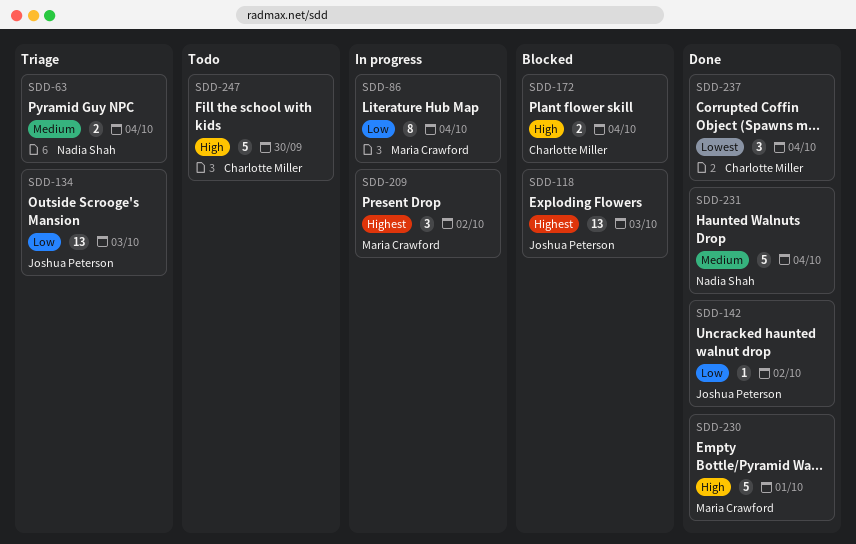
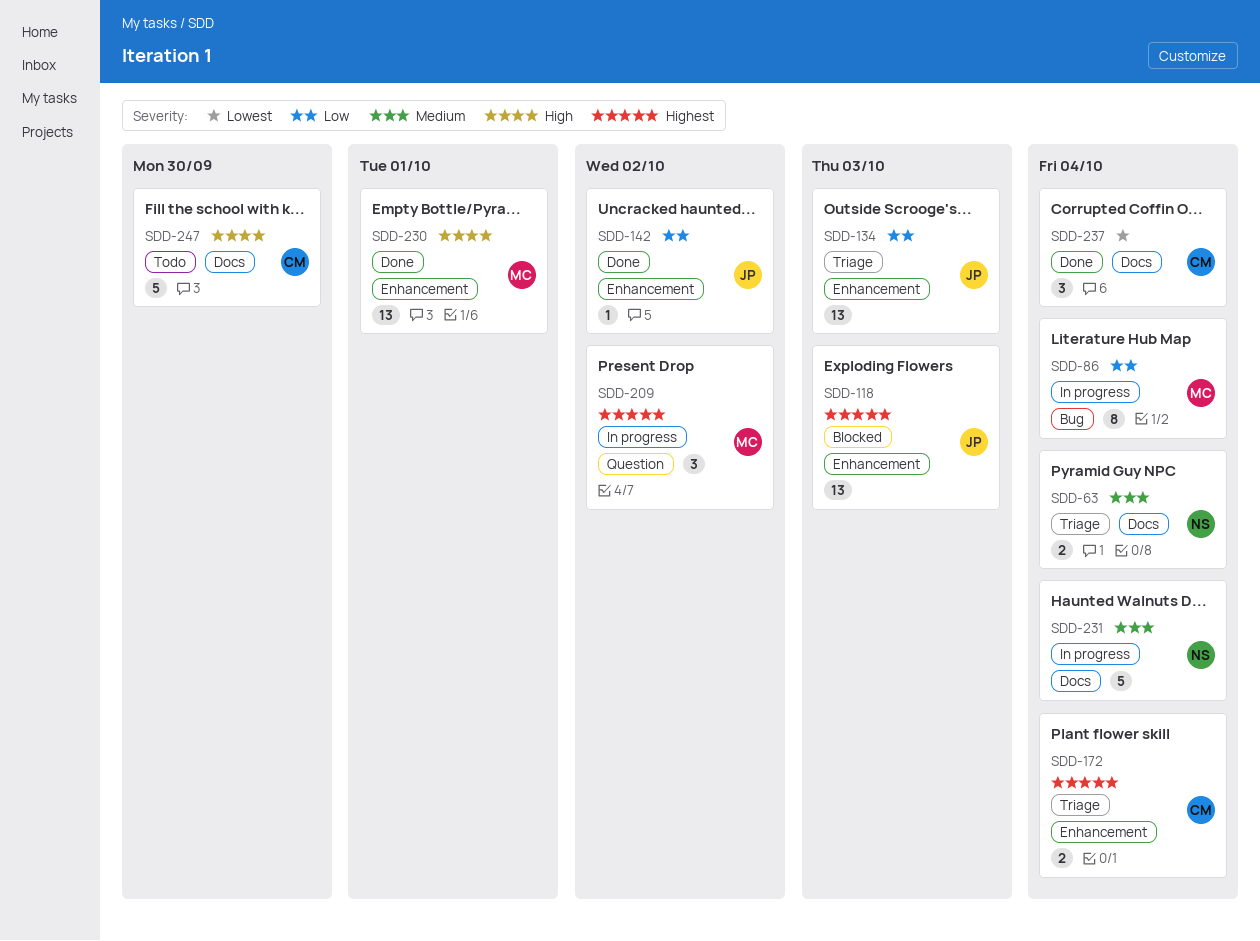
SDD-172, status: Blocked -> Triage
SDD-172, priority: High -> Highest
SDD-230, estimate: 5 -> 13
SDD-231, status: Done -> In progress

